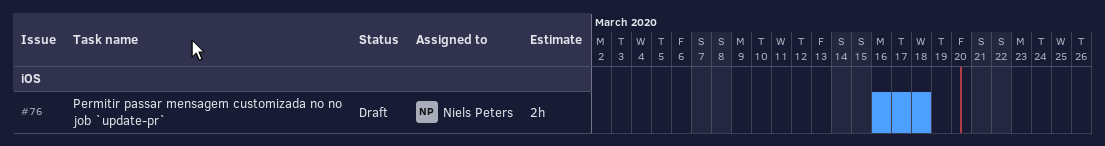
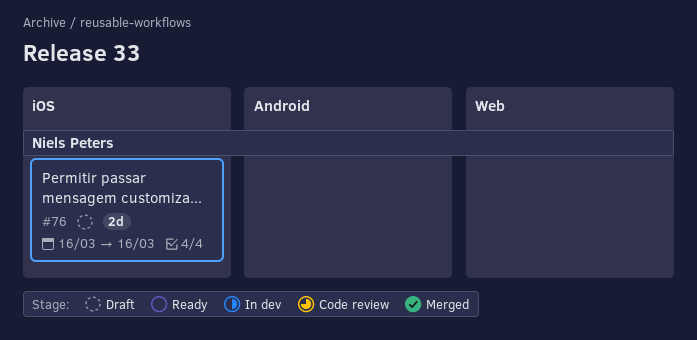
#76, estimate: 2h -> 2d
#76, due: Mar 18 -> Mar 16

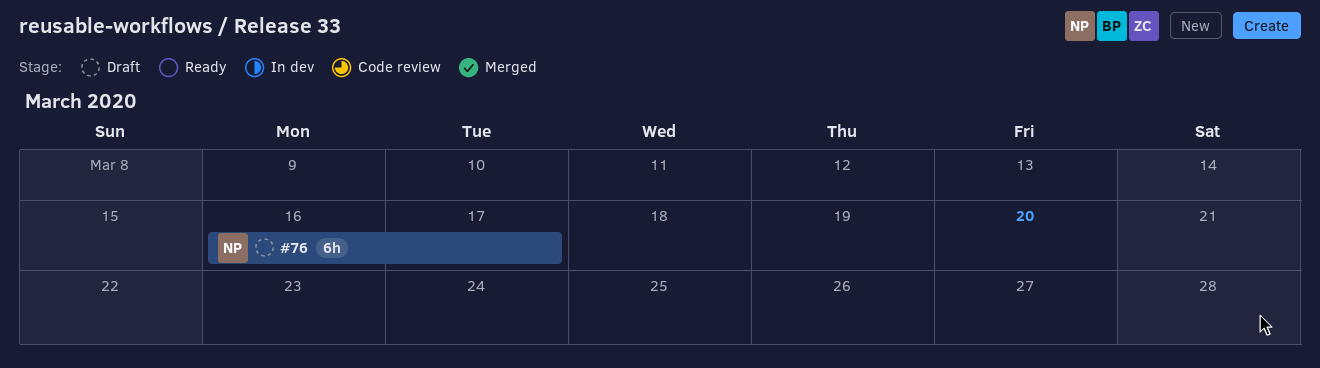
#76, estimate: 2d -> 6h
#76, due: Mar 16 -> Mar 17

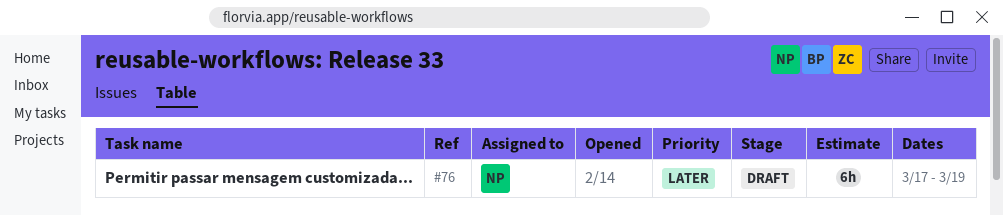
#76, start: Mar 16 -> Mar 17
#76, due: Mar 17 -> Mar 19

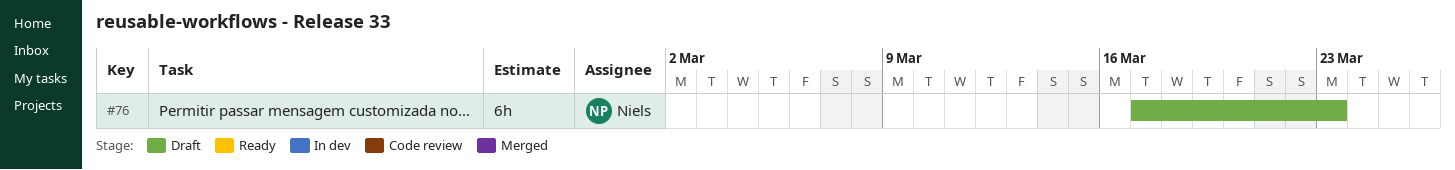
#76, due: Mar 19 -> Mar 23

